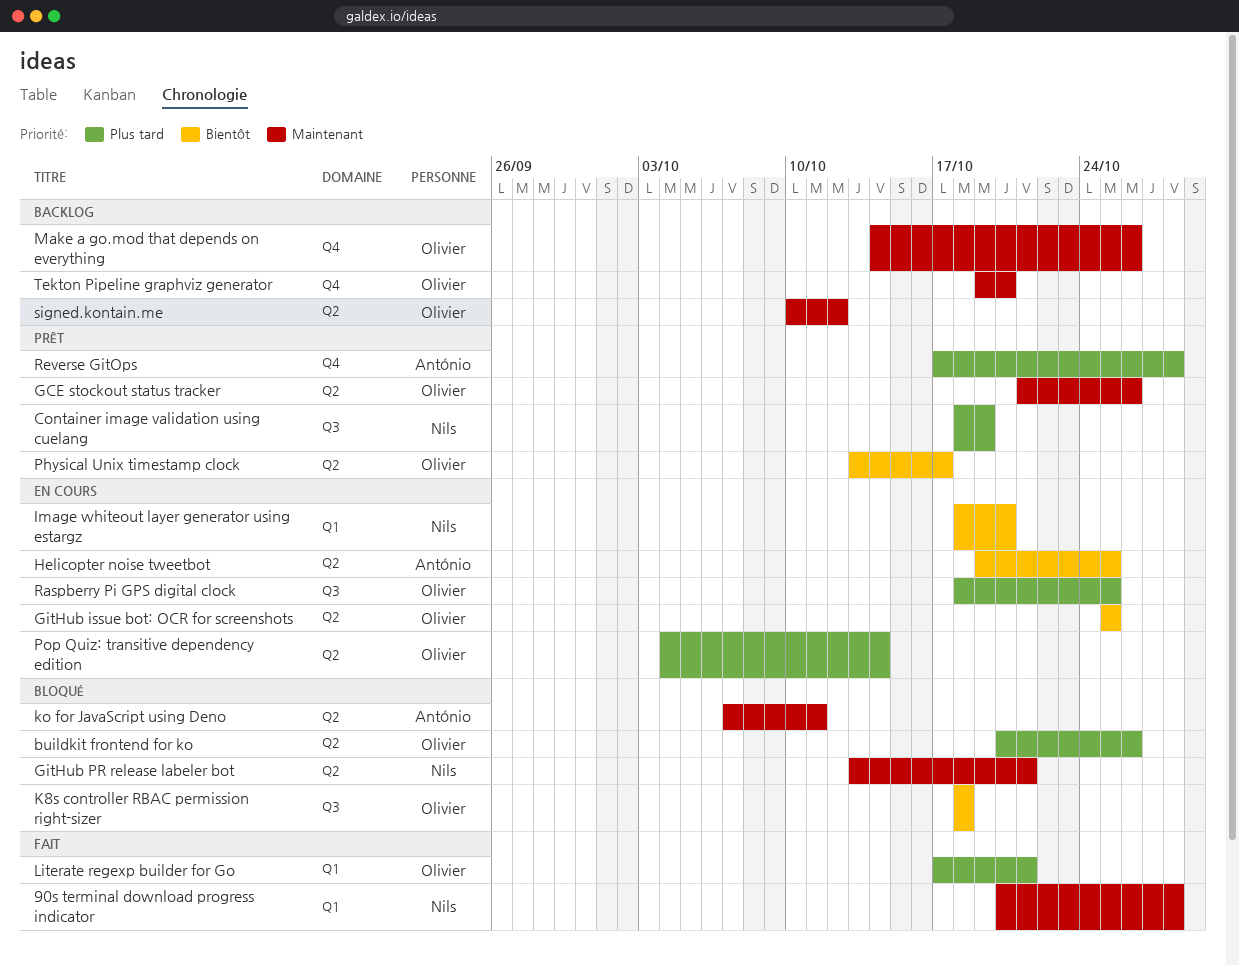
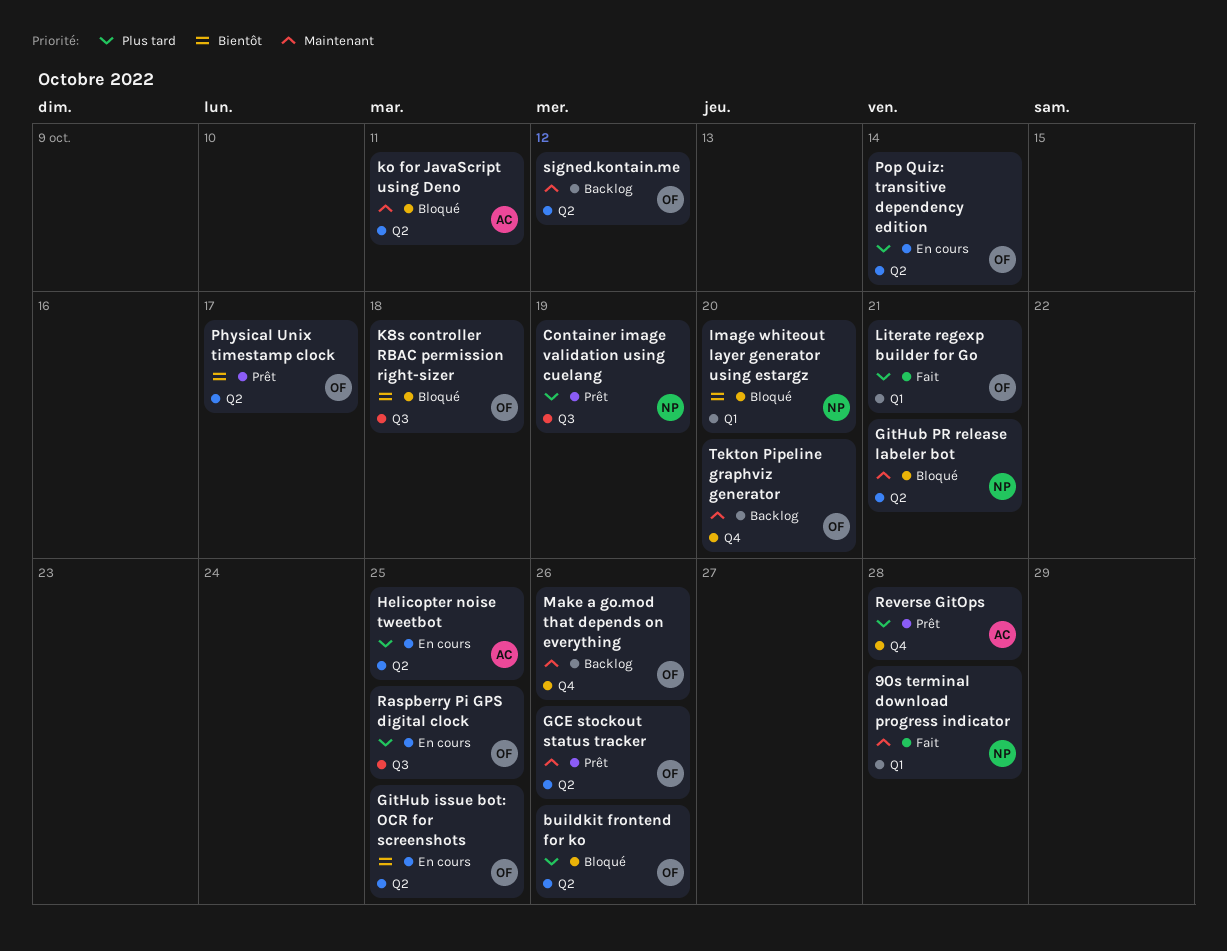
Helicopter noise tweetbot, priority: Bientôt -> Plus tard
Image whiteout layer generator using estargz, status: En cours -> Bloqué

